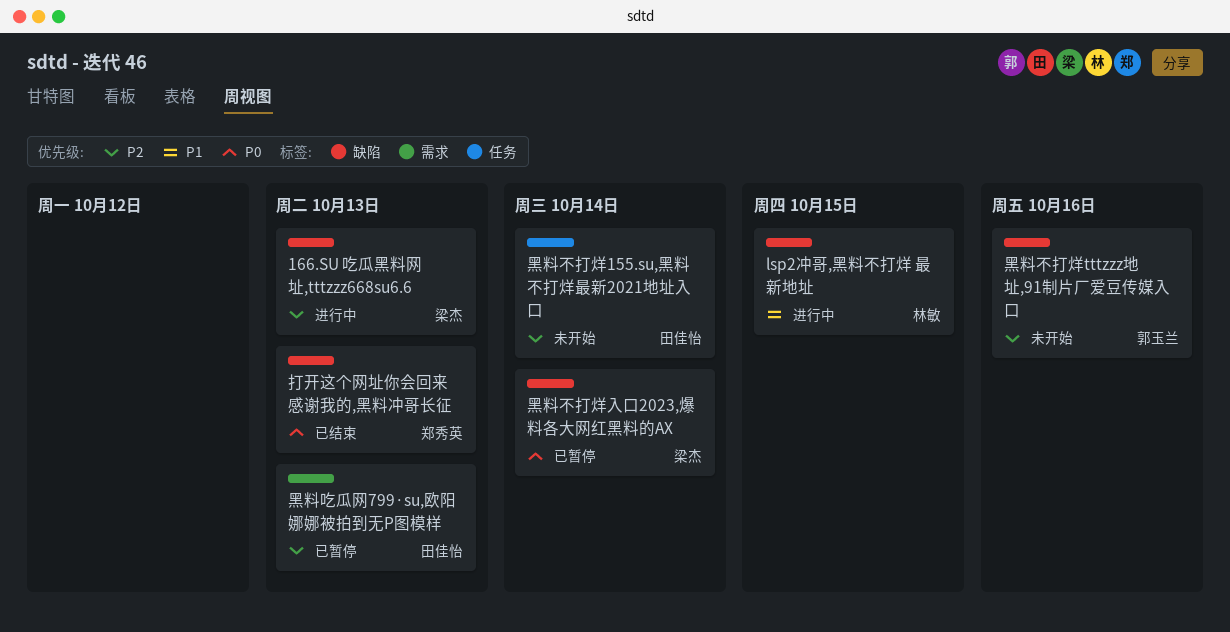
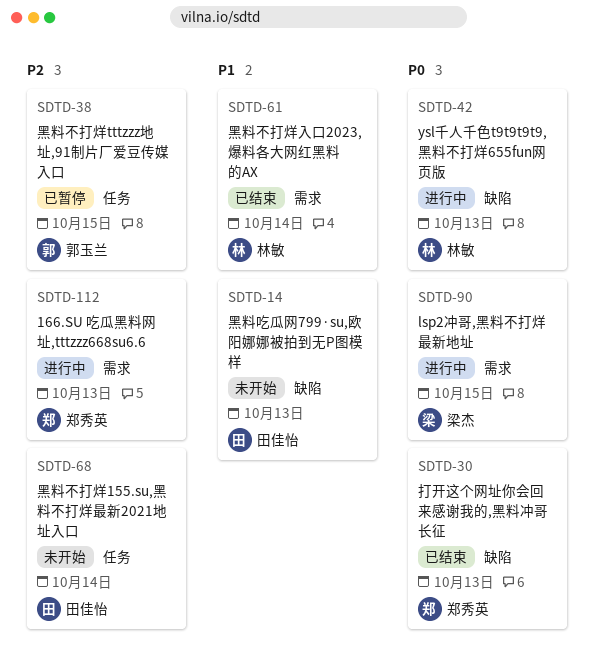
166.SU 吃瓜黑料网址,tttzzz668su6.6, owner: 梁杰 -> 郑秀英
166.SU 吃瓜黑料网址,tttzzz668su6.6, label: 缺陷 -> 需求
lsp2冲哥,黑料不打烊 最新地址, owner: 林敏 -> 梁杰
lsp2冲哥,黑料不打烊 最新地址, priority: P1 -> P0
lsp2冲哥,黑料不打烊 最新地址, label: 缺陷 -> 需求
ysl千人千色t9t9t9t9,黑料不打烊655fun网页版: none -> present
黑料不打烊tttzzz地址,91制片厂爱豆传媒入口, status: 未开始 -> 已暂停
黑料不打烊tttzzz地址,91制片厂爱豆传媒入口, label: 缺陷 -> 任务
黑料不打烊tttzzz地址,91制片厂爱豆传媒入口, due: Oct 16 -> Oct 15
黑料不打烊入口2023,爆料各大网红黑料的AX, status: 已暂停 -> 已结束
黑料不打烊入口2023,爆料各大网红黑料的AX, owner: 梁杰 -> 林敏
黑料不打烊入口2023,爆料各大网红黑料的AX, priority: P0 -> P1
黑料不打烊入口2023,爆料各大网红黑料的AX, label: 缺陷 -> 需求
黑料吃瓜网799·su,欧阳娜娜被拍到无P图模样, status: 已暂停 -> 未开始
黑料吃瓜网799·su,欧阳娜娜被拍到无P图模样, priority: P2 -> P1
黑料吃瓜网799·su,欧阳娜娜被拍到无P图模样, label: 需求 -> 缺陷

